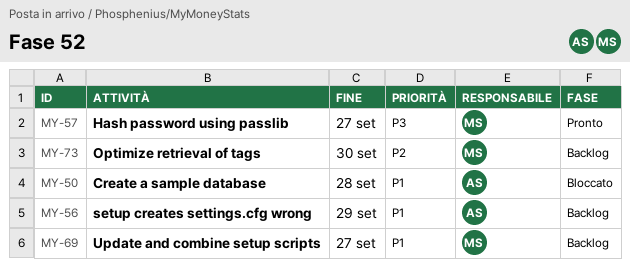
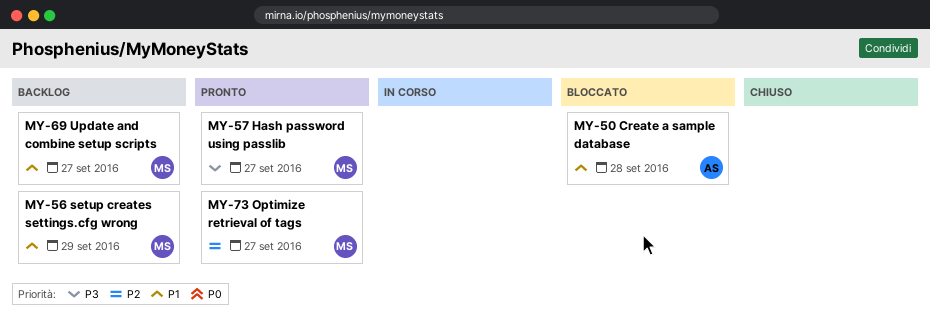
MY-56, owner: AS -> MS
MY-73, status: Backlog -> Pronto
MY-73, due: Sep 30 -> Sep 27

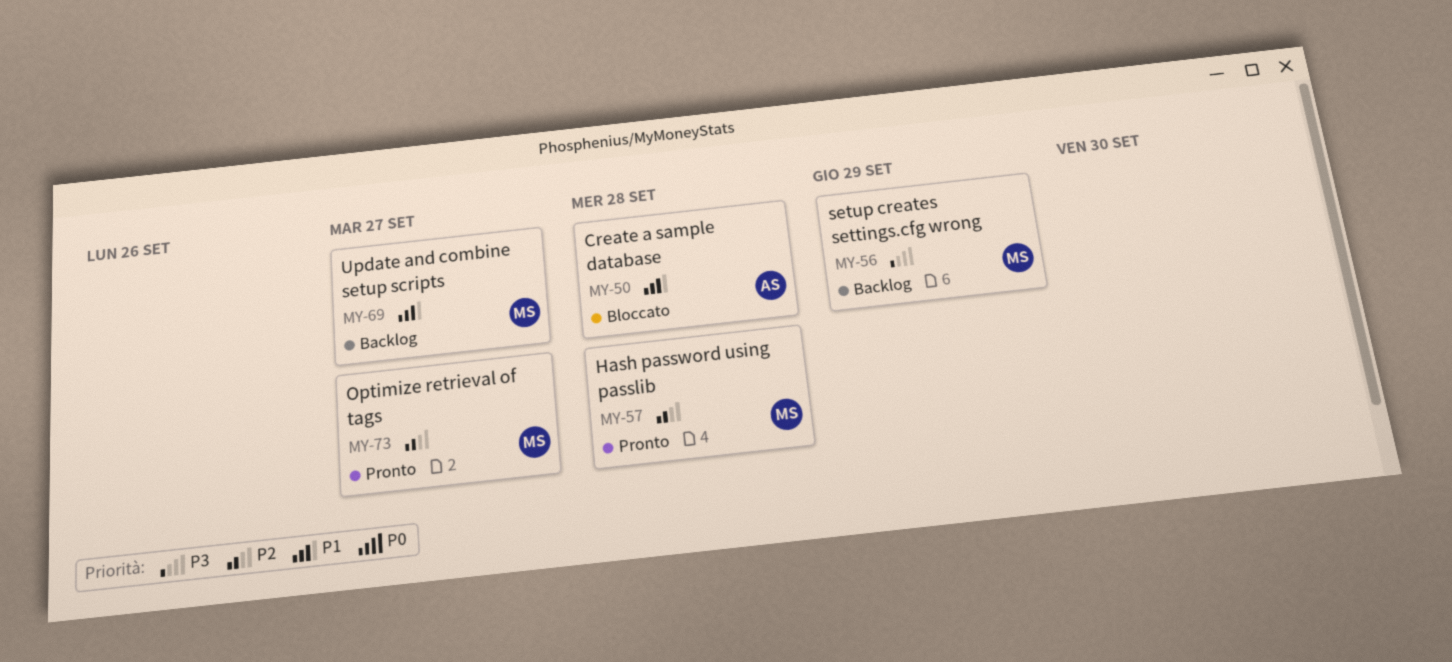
MY-56, priority: P1 -> P3
MY-57, priority: P3 -> P2
MY-57, due: Sep 27 -> Sep 28

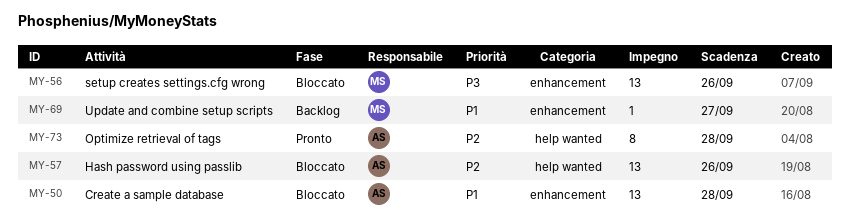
MY-56, status: Backlog -> Bloccato
MY-56, due: Sep 29 -> Sep 26
MY-57, status: Pronto -> Bloccato
MY-57, owner: MS -> AS
MY-57, due: Sep 28 -> Sep 26
MY-73, owner: MS -> AS
MY-73, due: Sep 27 -> Sep 28

